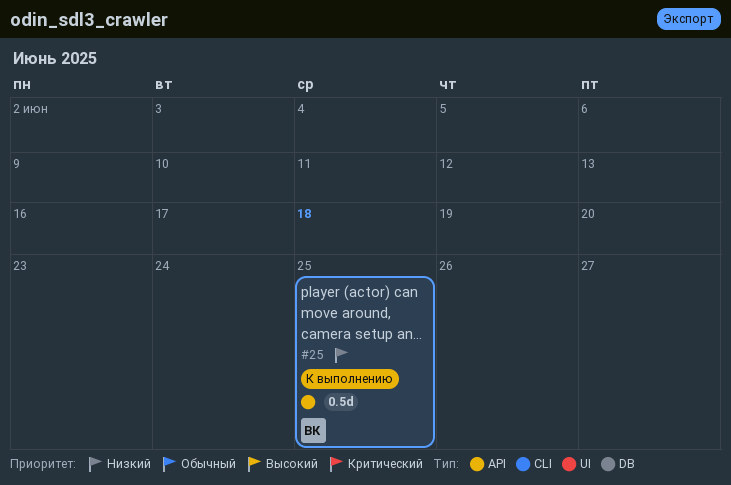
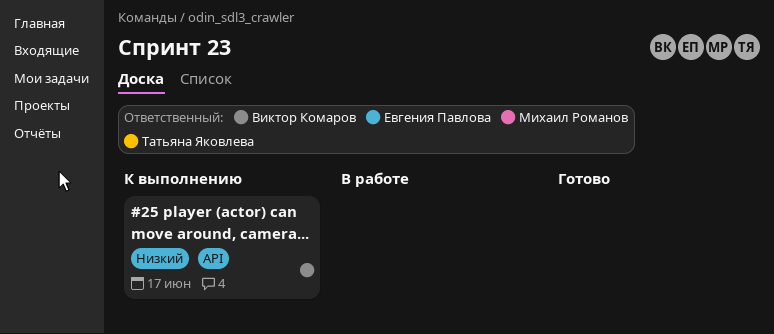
#25, due: Jun 25 -> Jun 17

